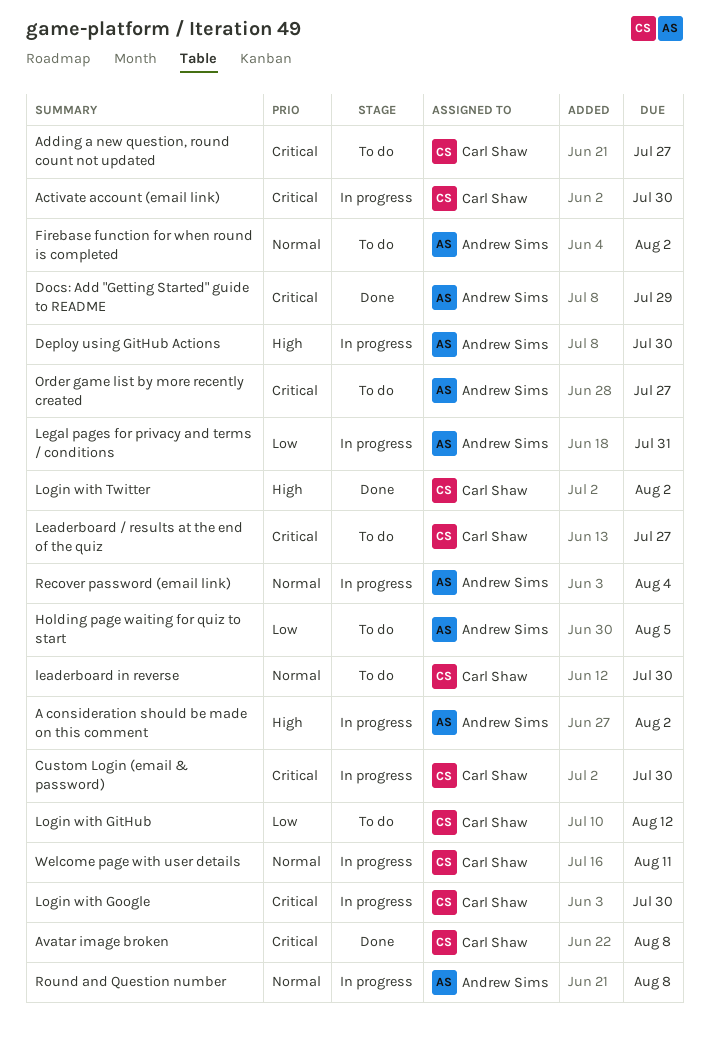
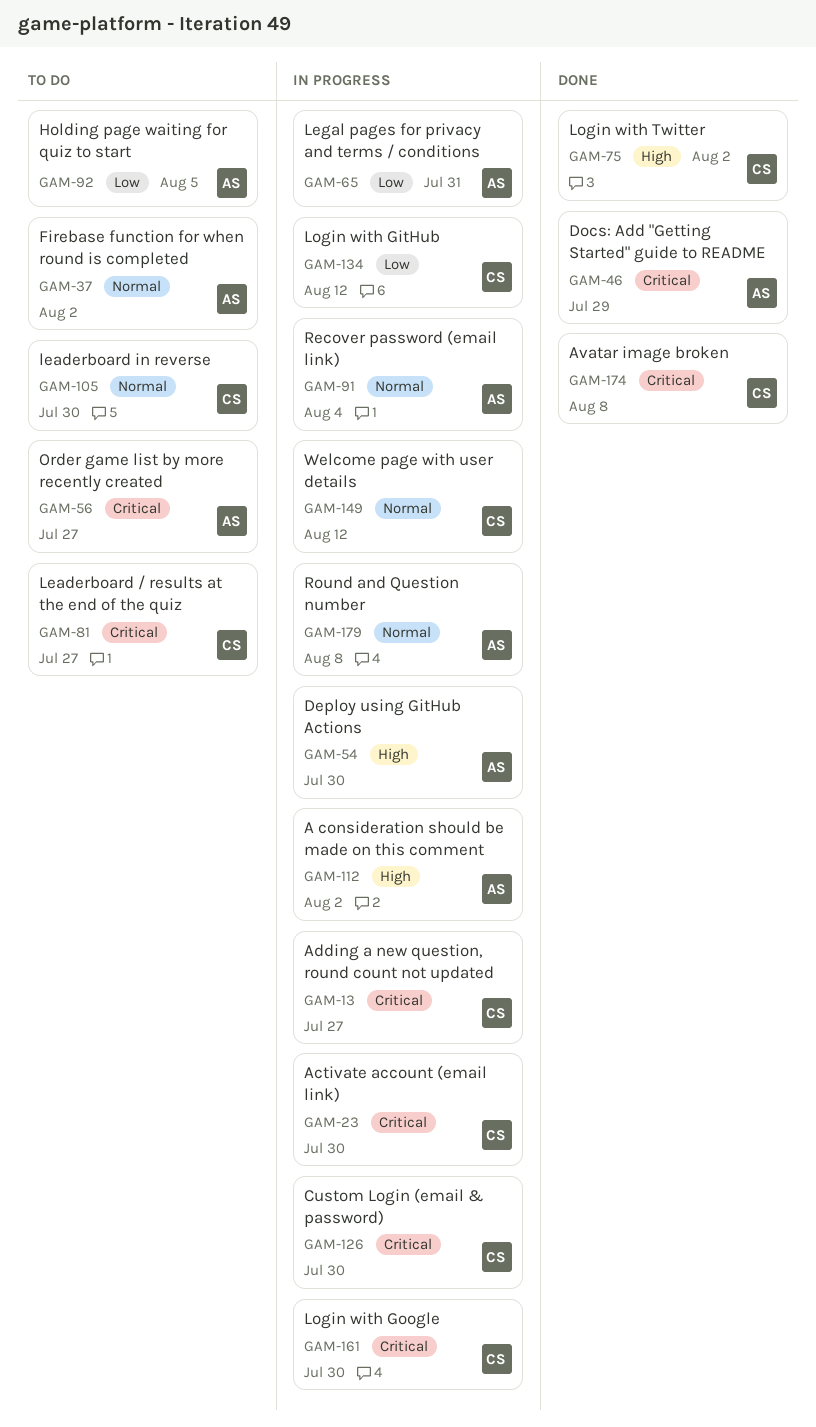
Adding a new question, round count not updated, status: To do -> In progress
Login with GitHub, status: To do -> In progress
Welcome page with user details, due: Aug 11 -> Aug 12

